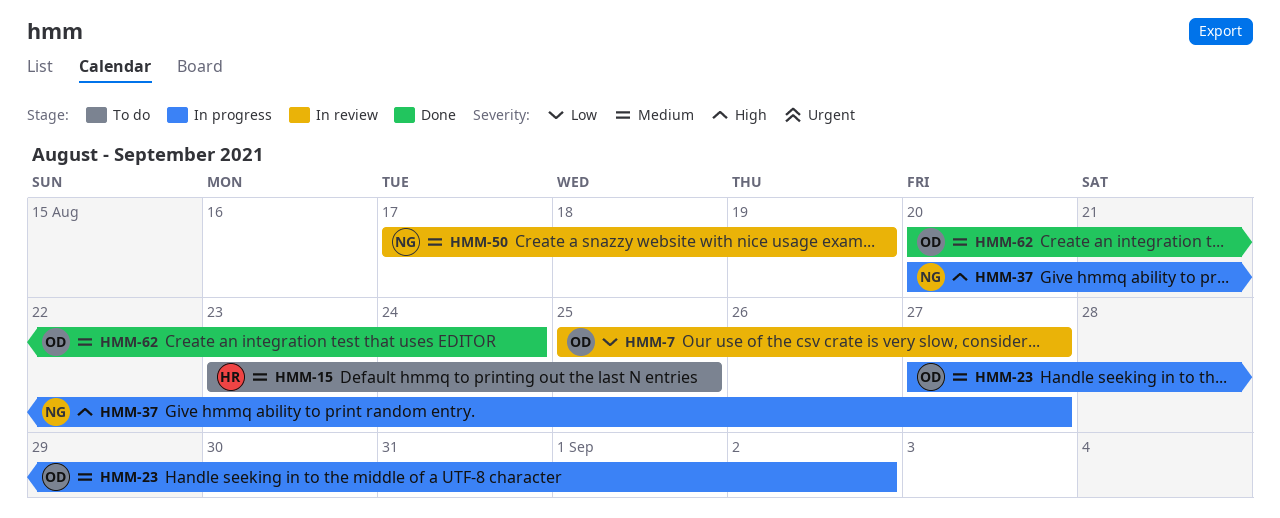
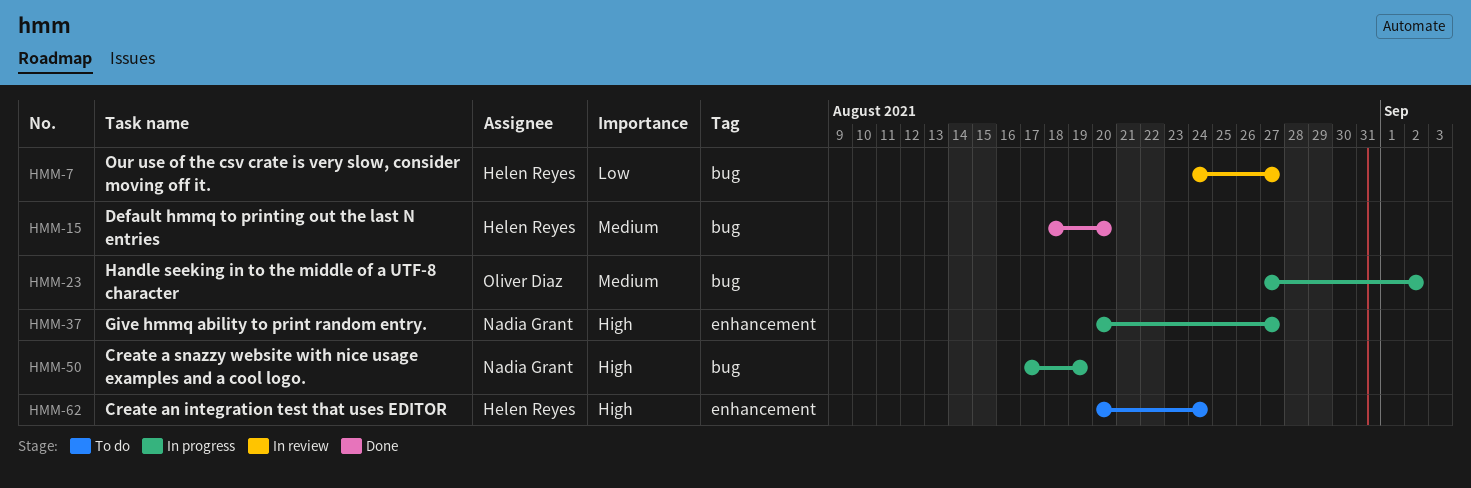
HMM-7, owner: Oliver Diaz -> Helen Reyes
HMM-7, start: Aug 25 -> Aug 24
HMM-15, status: To do -> Done
HMM-15, start: Aug 23 -> Aug 18
HMM-15, due: Aug 25 -> Aug 20
HMM-50, status: In review -> In progress
HMM-50, priority: Medium -> High
HMM-62, status: Done -> To do
HMM-62, owner: Oliver Diaz -> Helen Reyes
HMM-62, priority: Medium -> High

